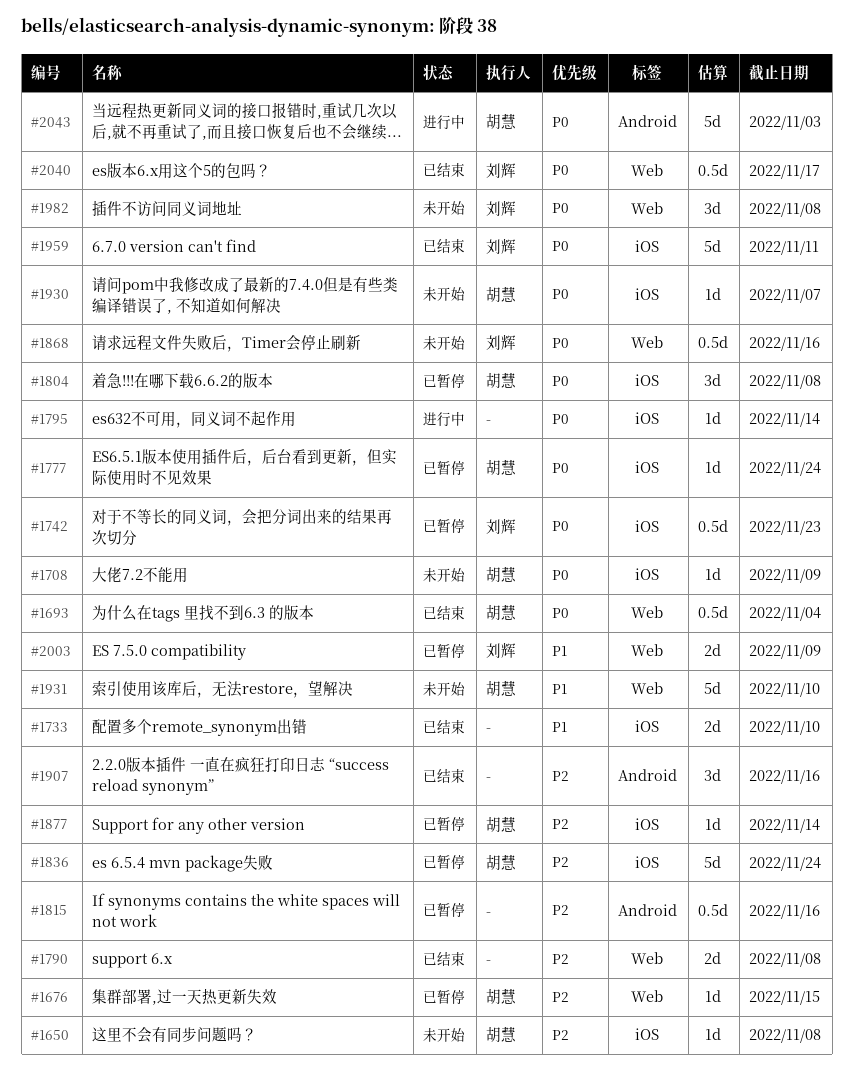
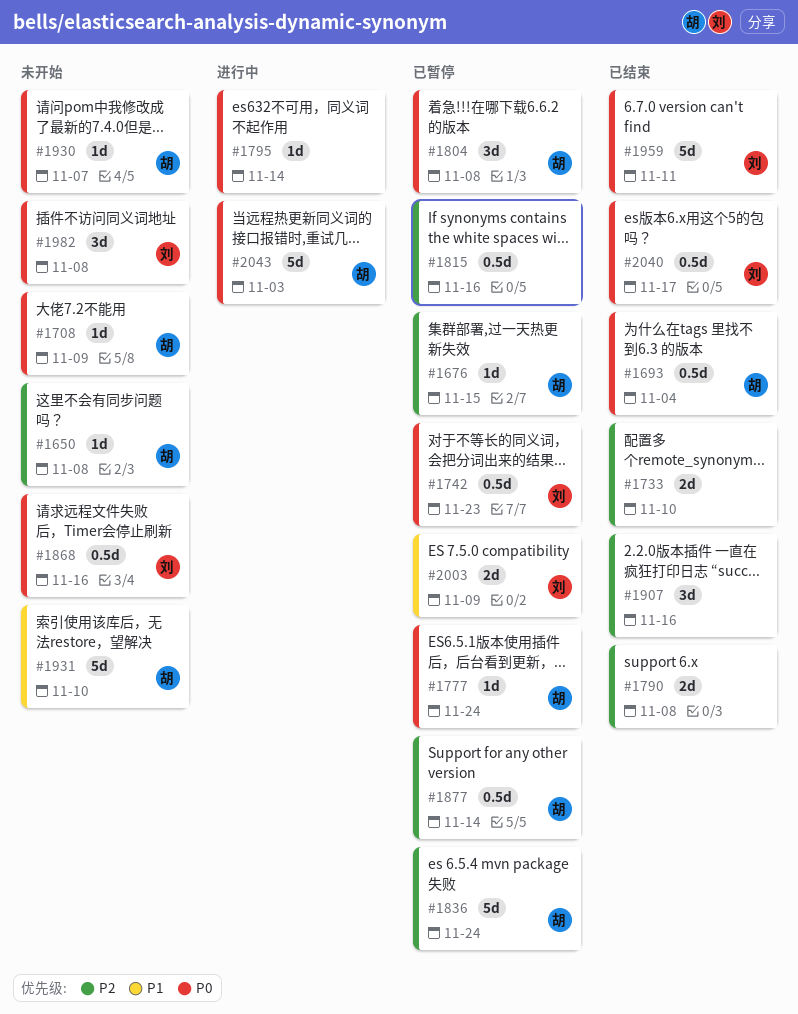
#1733, priority: P1 -> P2
#1877, estimate: 1d -> 0.5d

